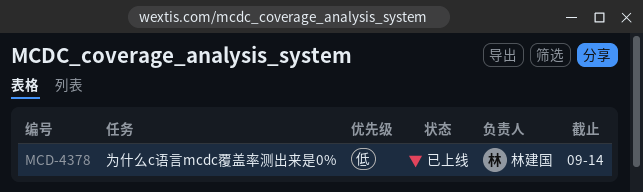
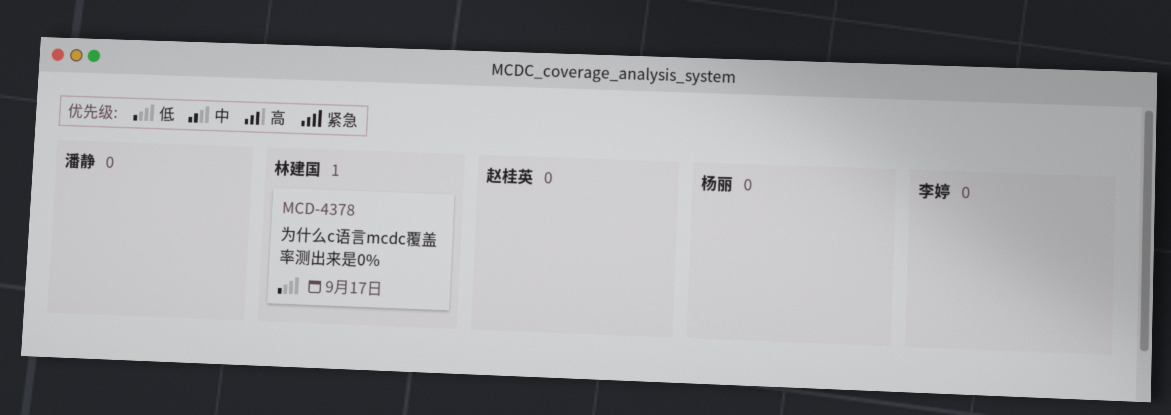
MCD-4378, due: Sep 14 -> Sep 17

